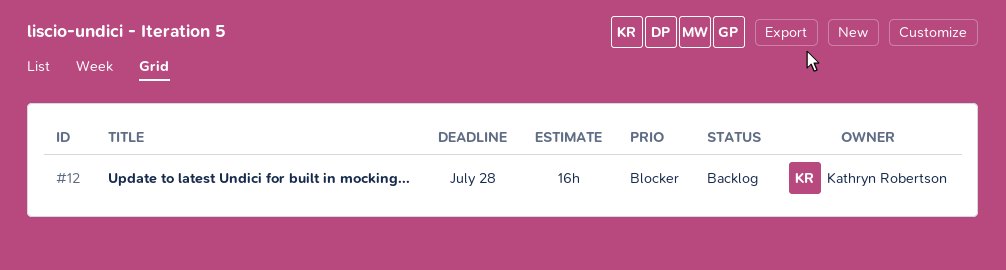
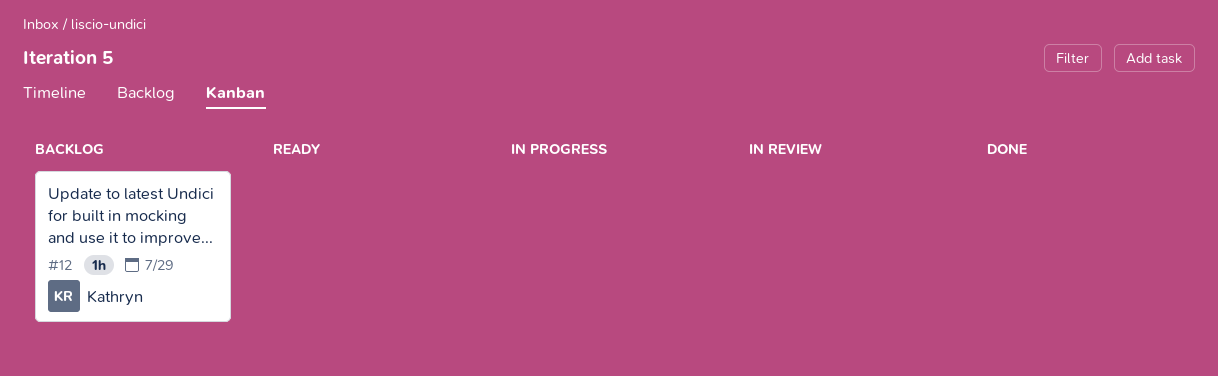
#12, estimate: 16h -> 1h
#12, due: Jul 28 -> Jul 29

